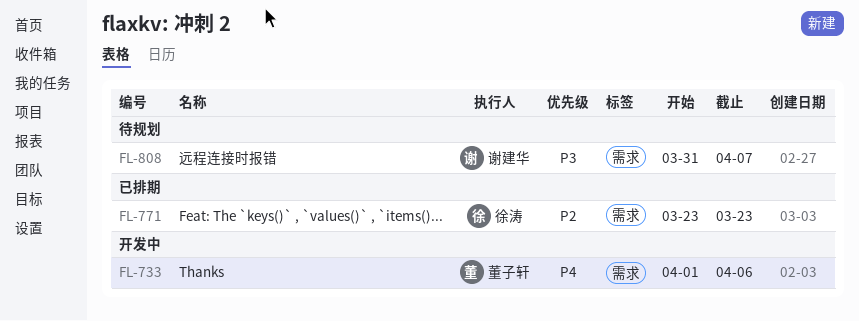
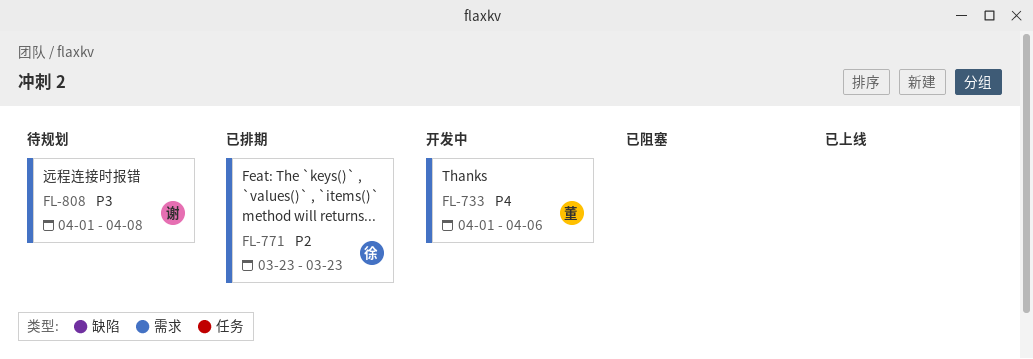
FL-808, start: Mar 31 -> Apr 1
FL-808, due: Apr 7 -> Apr 8

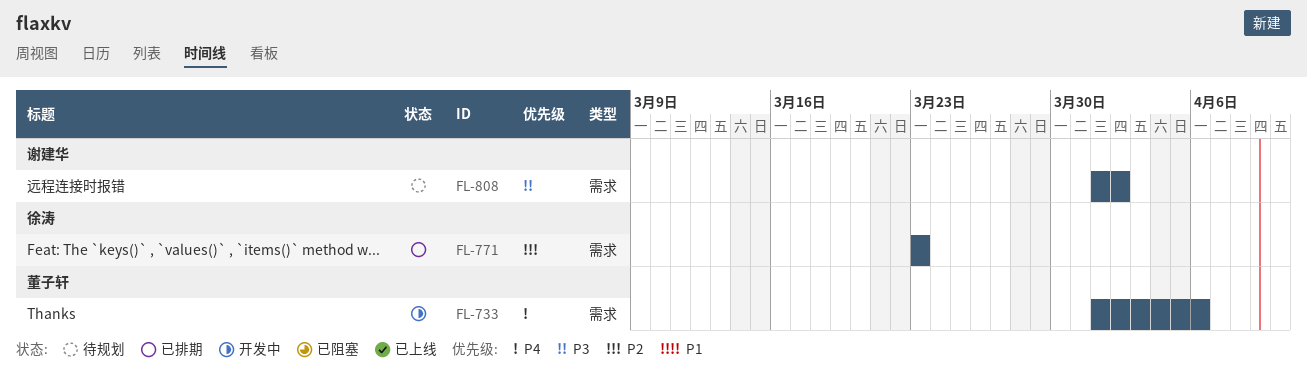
FL-808, due: Apr 8 -> Apr 2

